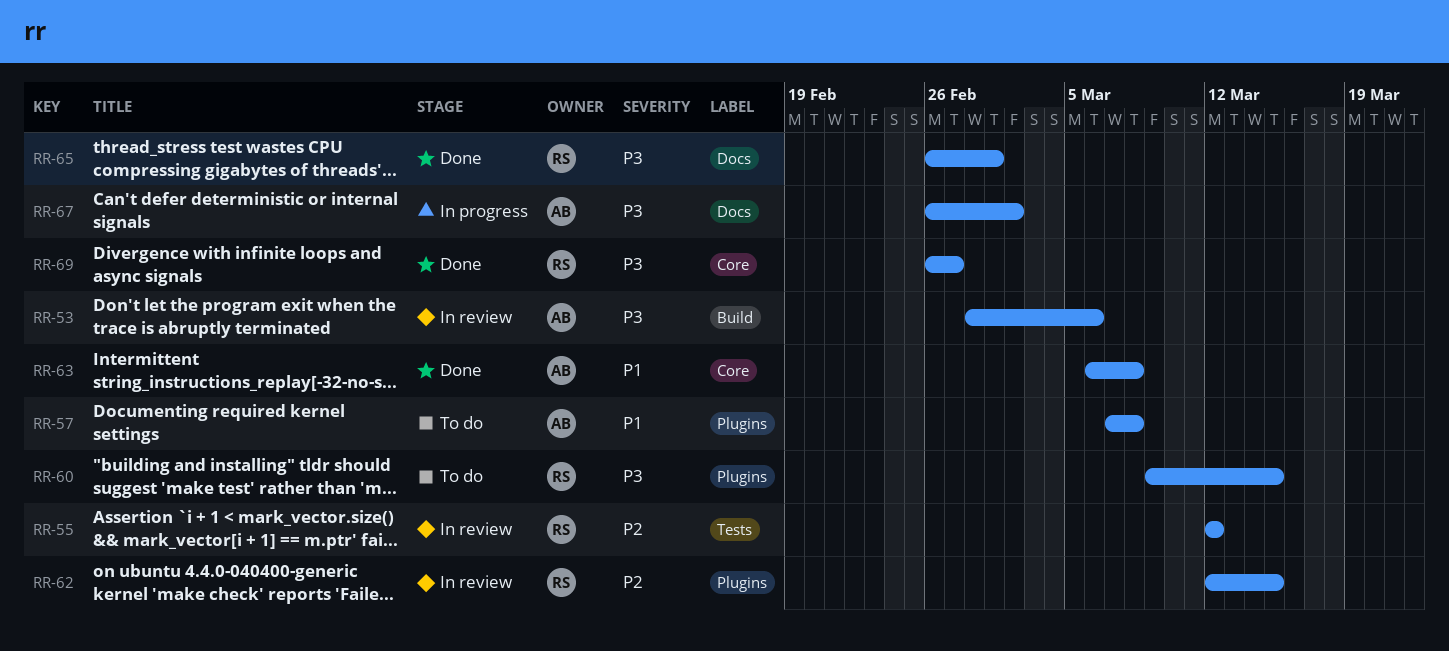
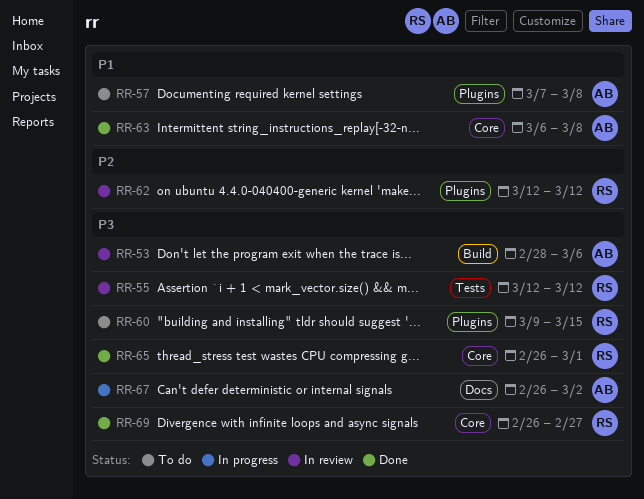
RR-55, priority: P2 -> P3
RR-62, due: Mar 15 -> Mar 12
RR-65, label: Docs -> Core

